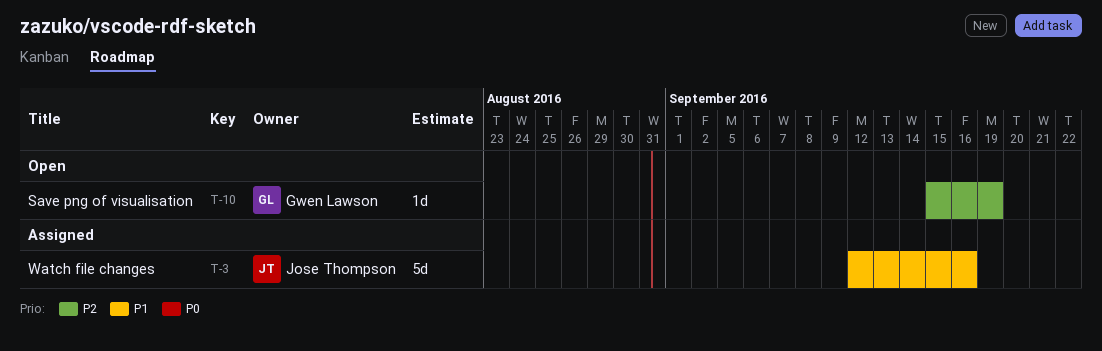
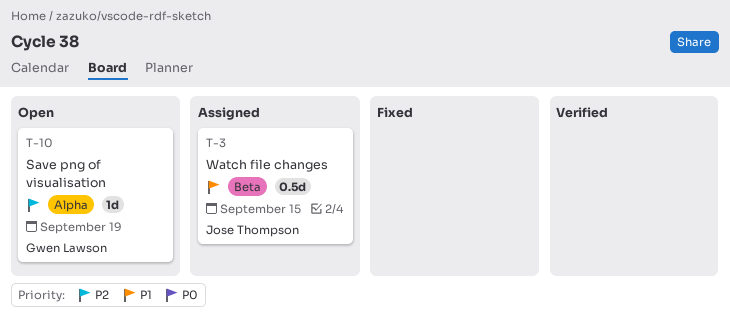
T-3, estimate: 5d -> 0.5d
T-3, due: Sep 16 -> Sep 15

